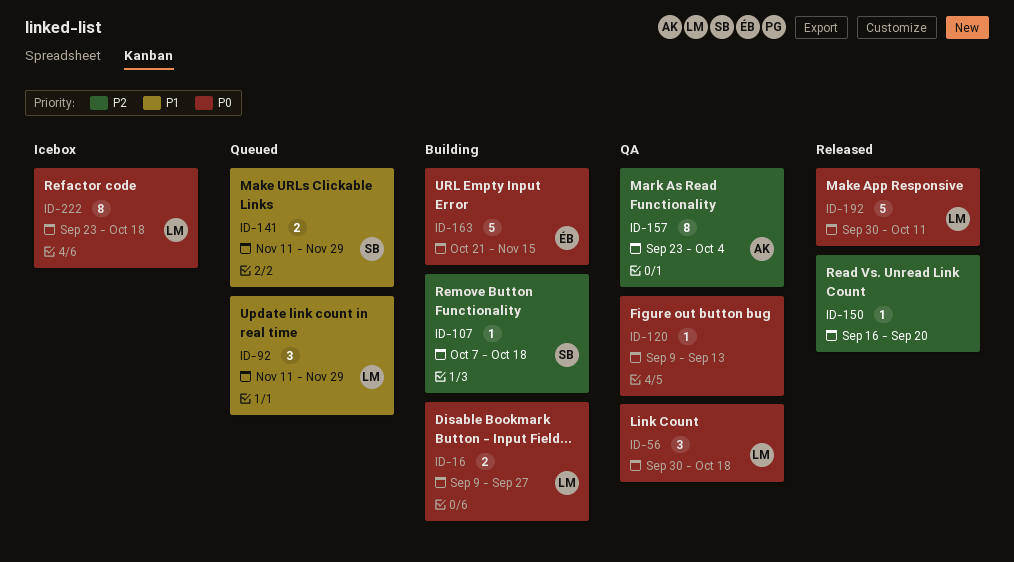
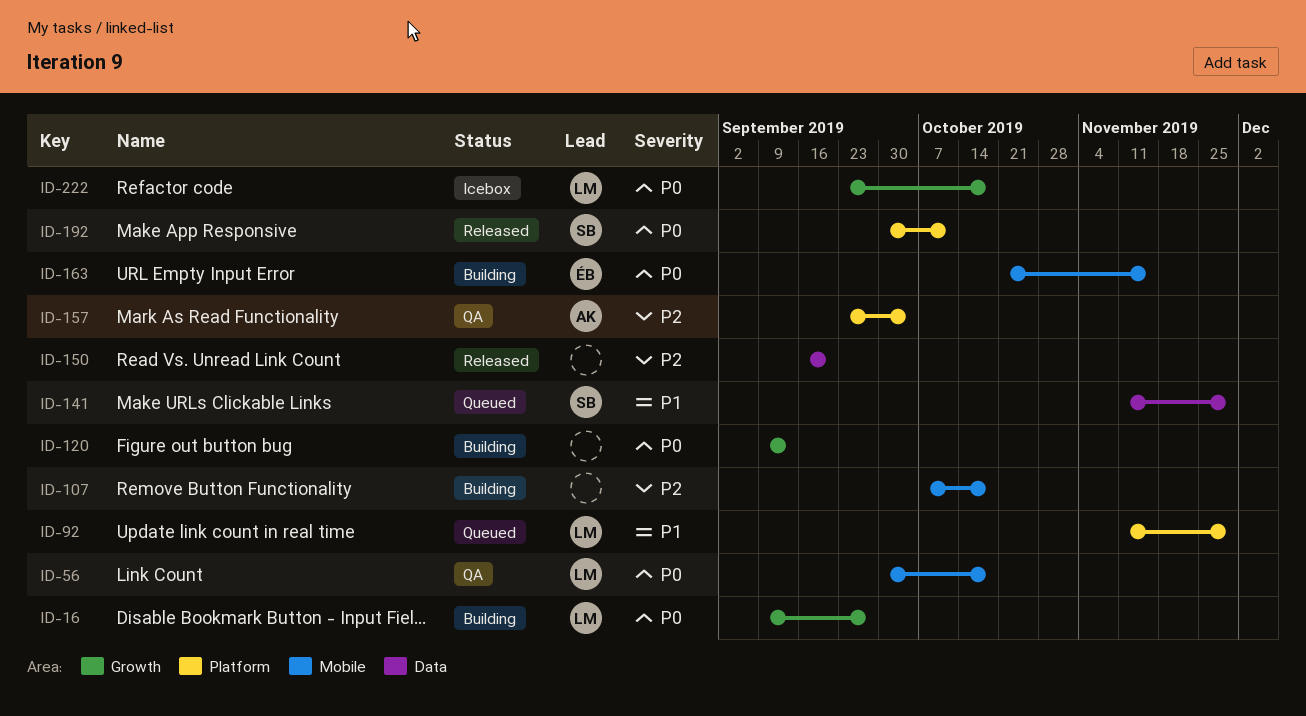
ID-107, owner: SB -> none
ID-120, status: QA -> Building
ID-192, owner: LM -> SB

